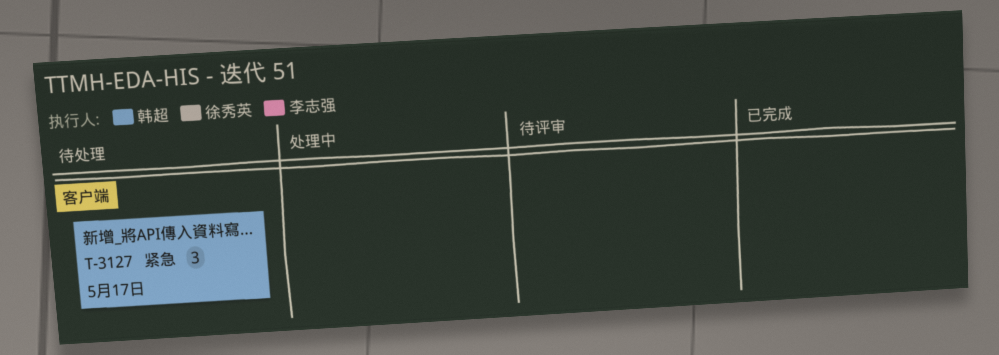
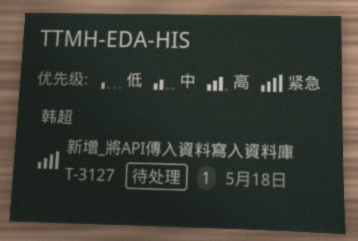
T-3127, estimate: 3 -> 1
T-3127, due: May 17 -> May 18

